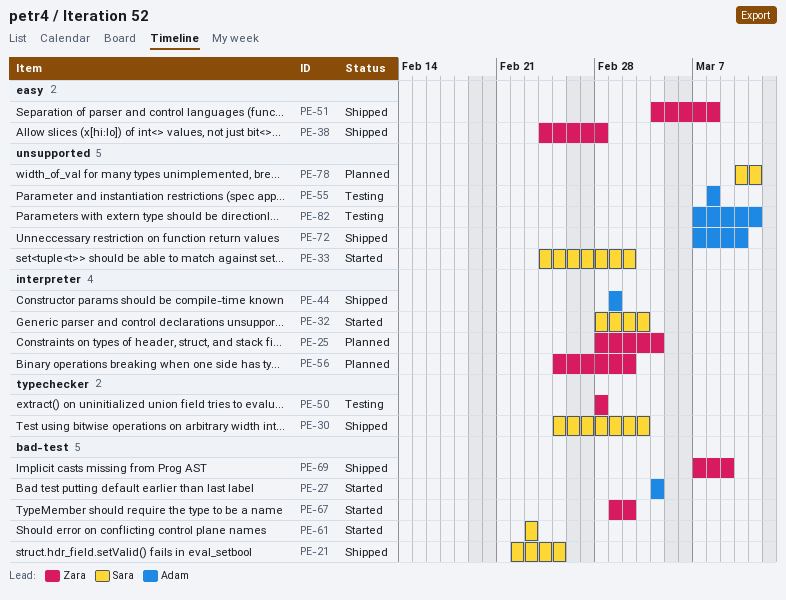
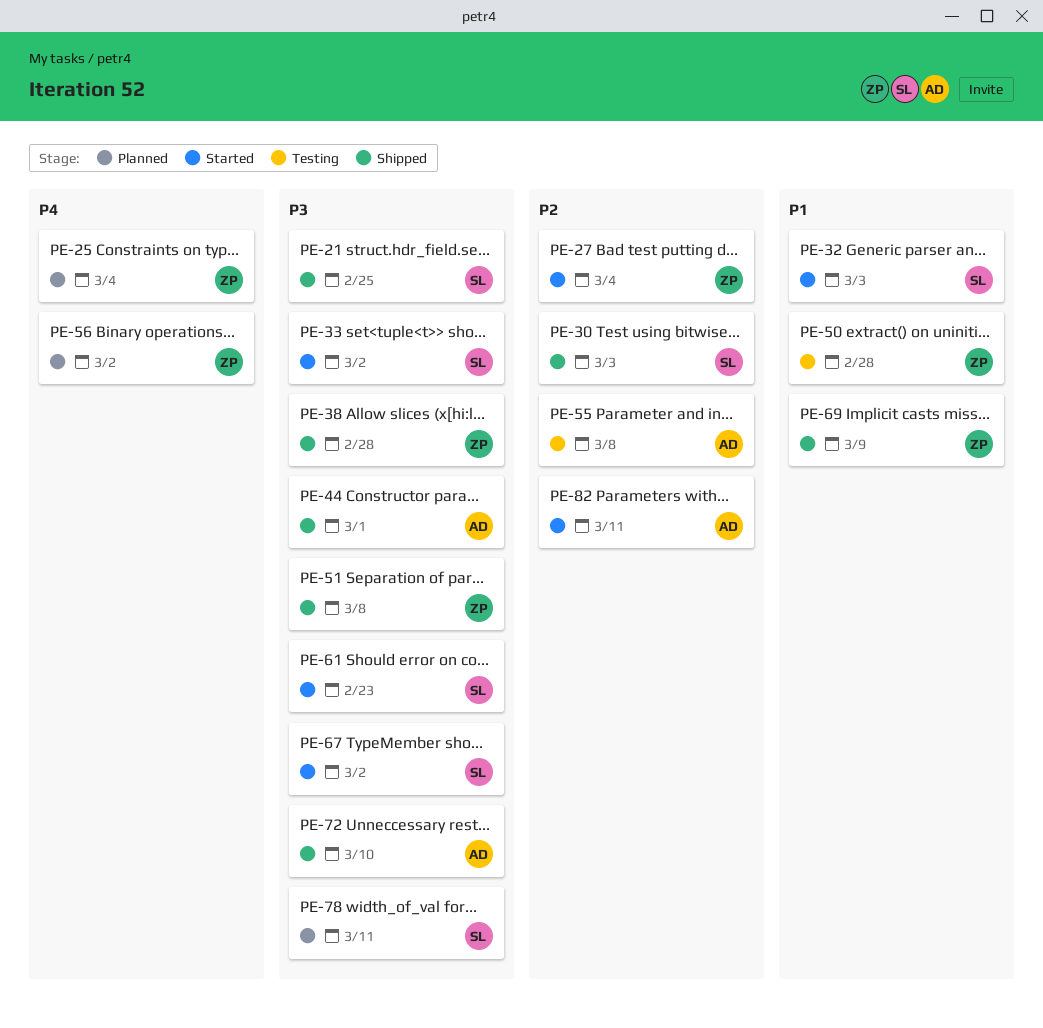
PE-27, owner: Adam -> Zara
PE-67, owner: Zara -> Sara
PE-82, status: Testing -> Started

